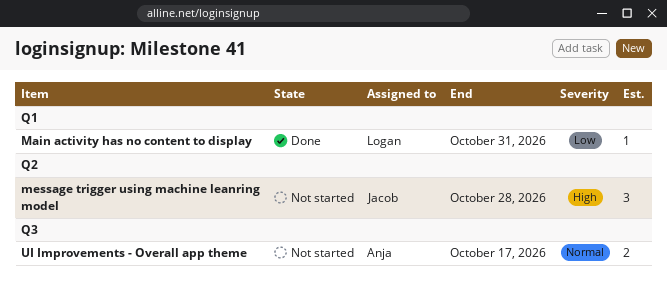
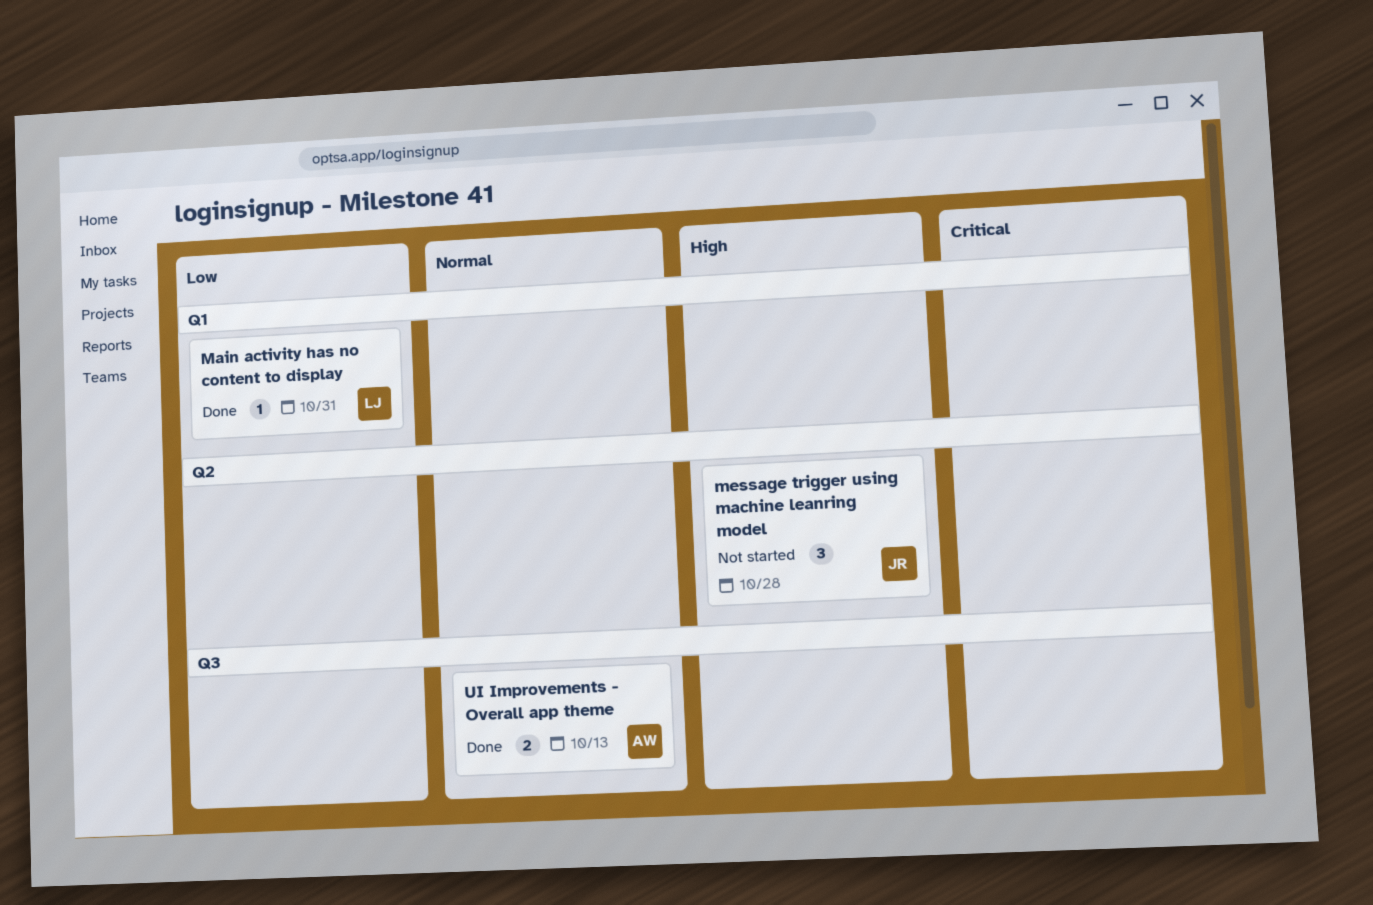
UI Improvements - Overall app theme, status: Not started -> Done
UI Improvements - Overall app theme, due: Oct 17 -> Oct 13

